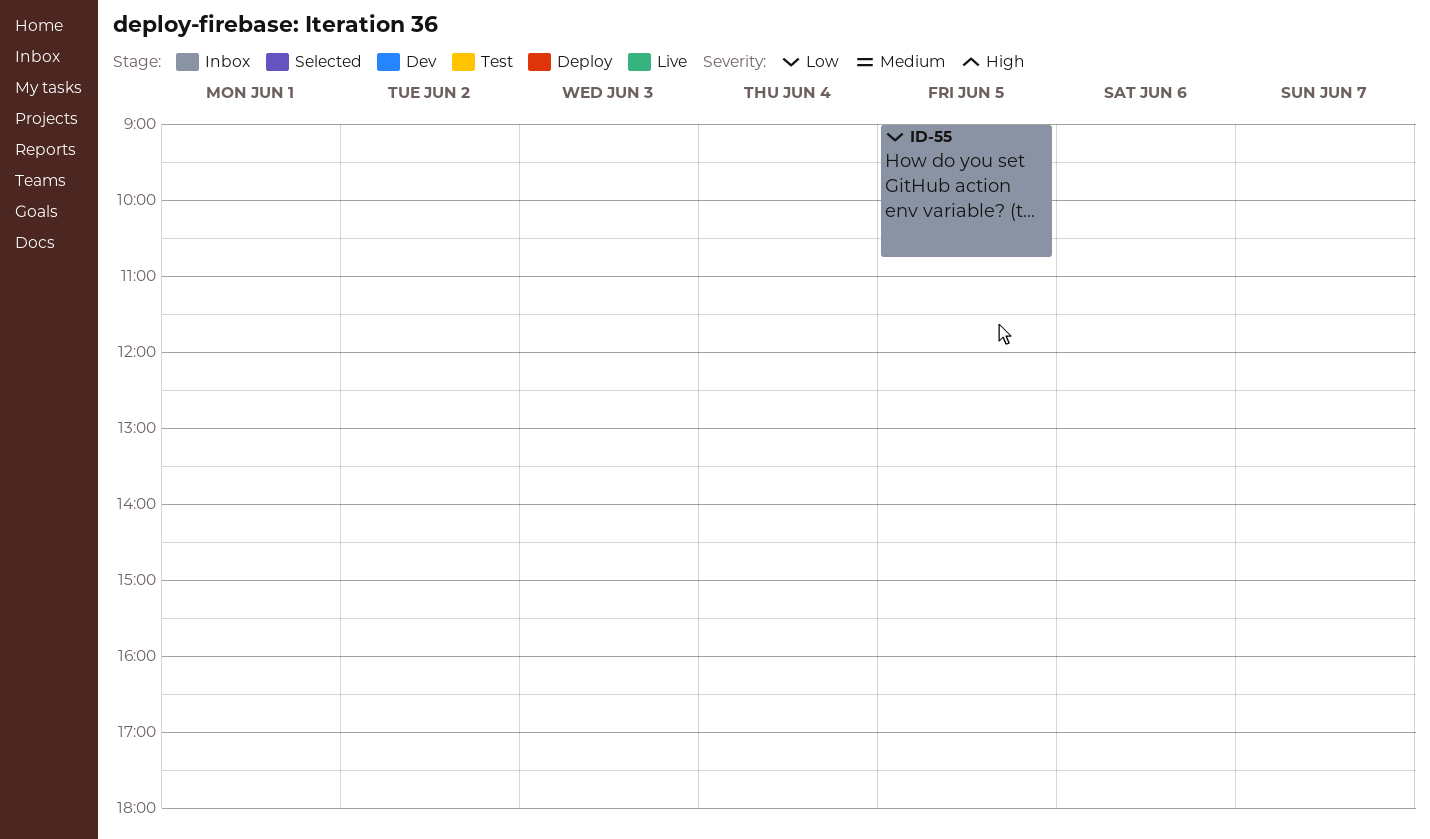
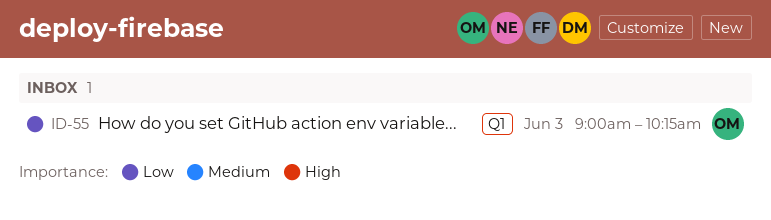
ID-55, day: Jun 5 -> Jun 3
ID-55, ends: 10:45 -> 10:15

